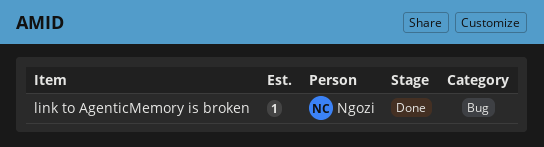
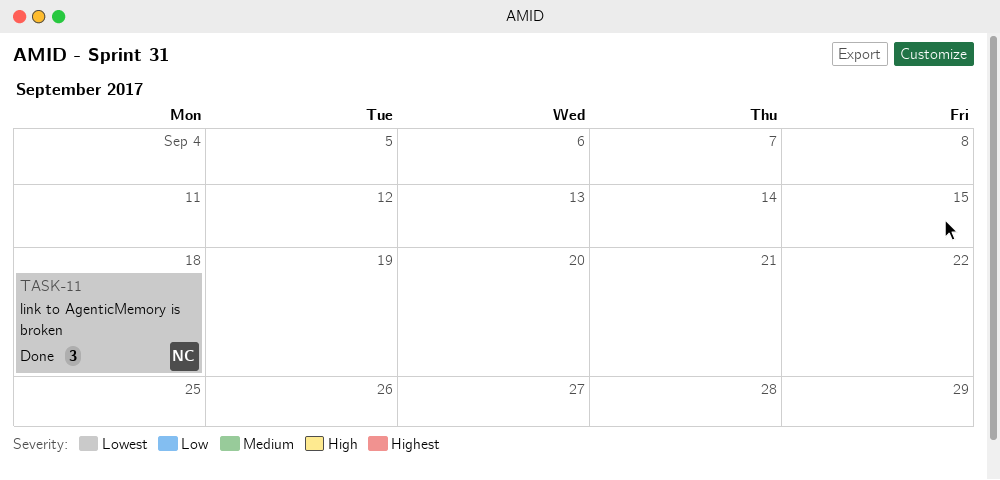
link to AgenticMemory is broken, estimate: 1 -> 3

